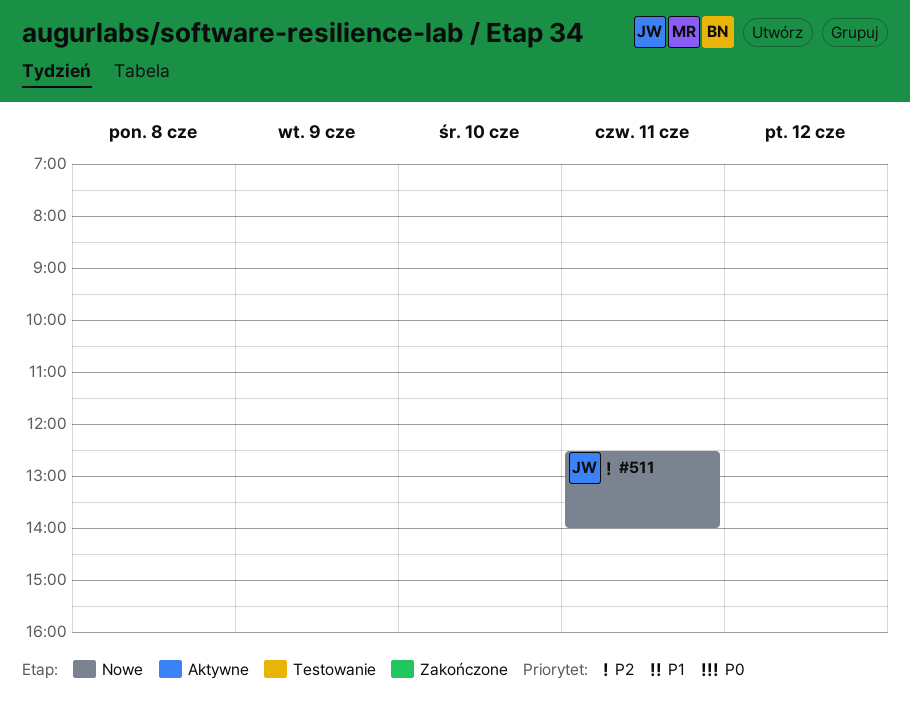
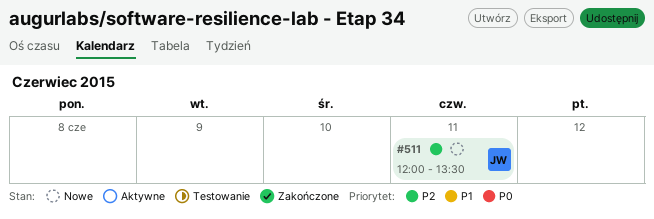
#511, begins: 12:30 -> 12:00
#511, ends: 14:00 -> 13:30

